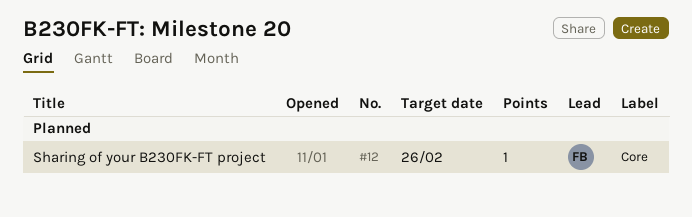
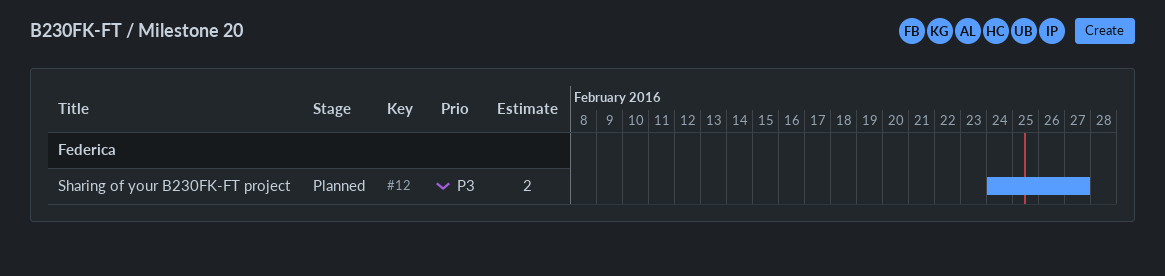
#12, estimate: 1 -> 2
#12, due: Feb 26 -> Feb 27

